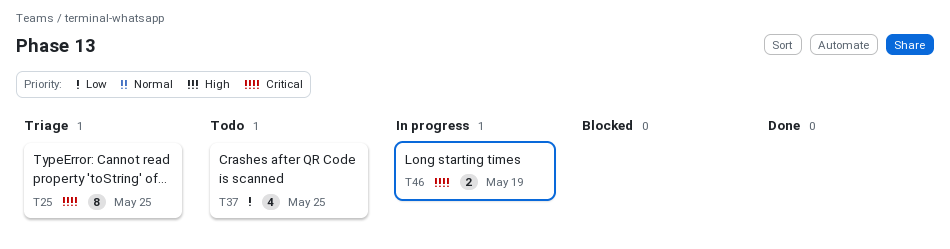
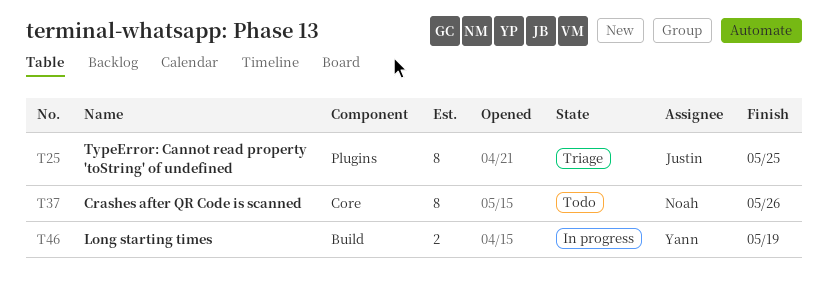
T37, estimate: 4 -> 8
T37, due: May 25 -> May 26

